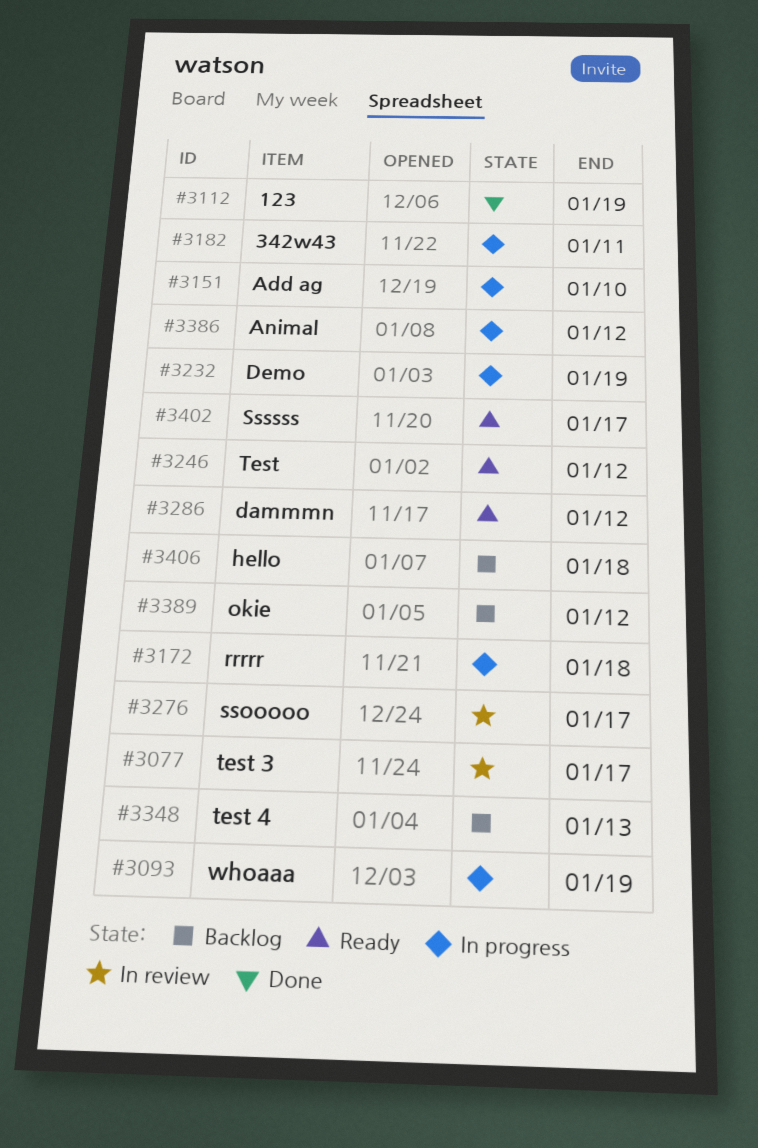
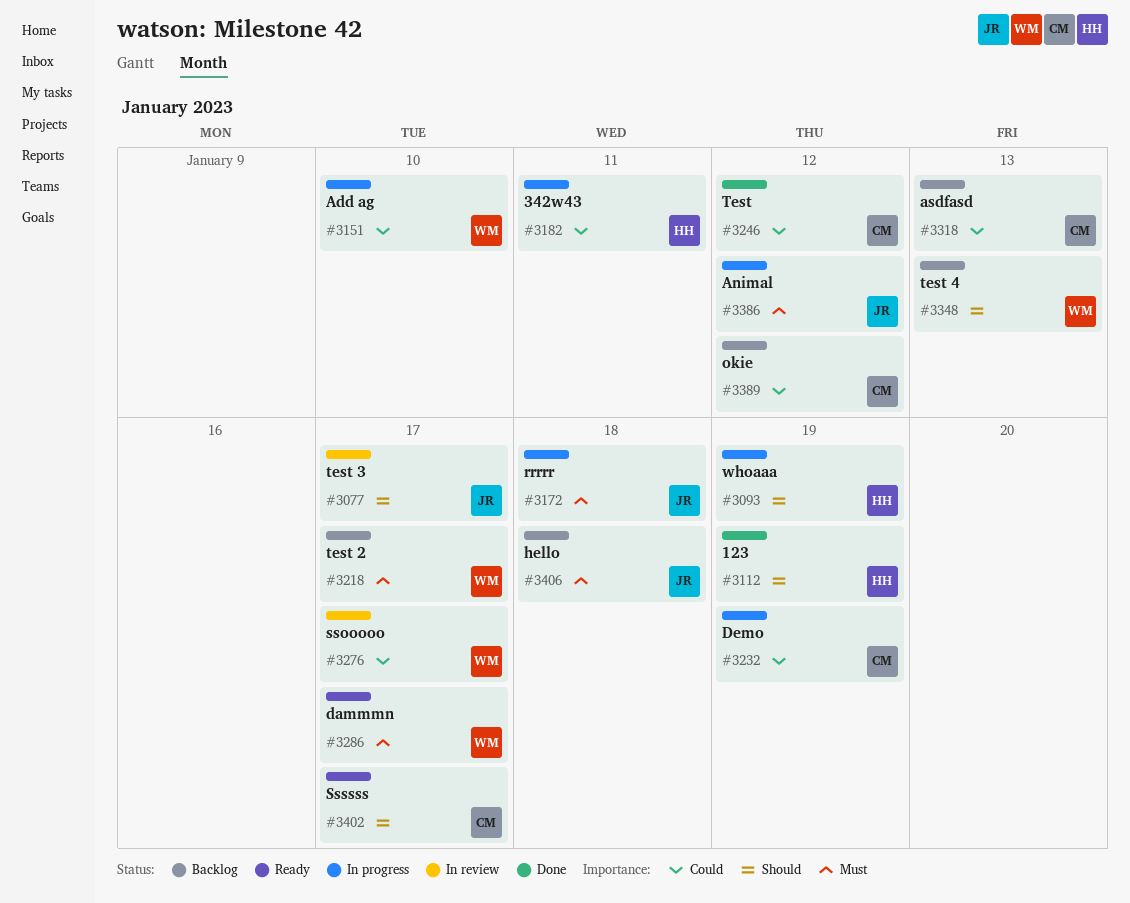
#3218: none -> present
#3246, status: Ready -> Done
#3286, due: Jan 12 -> Jan 17
#3318: none -> present

